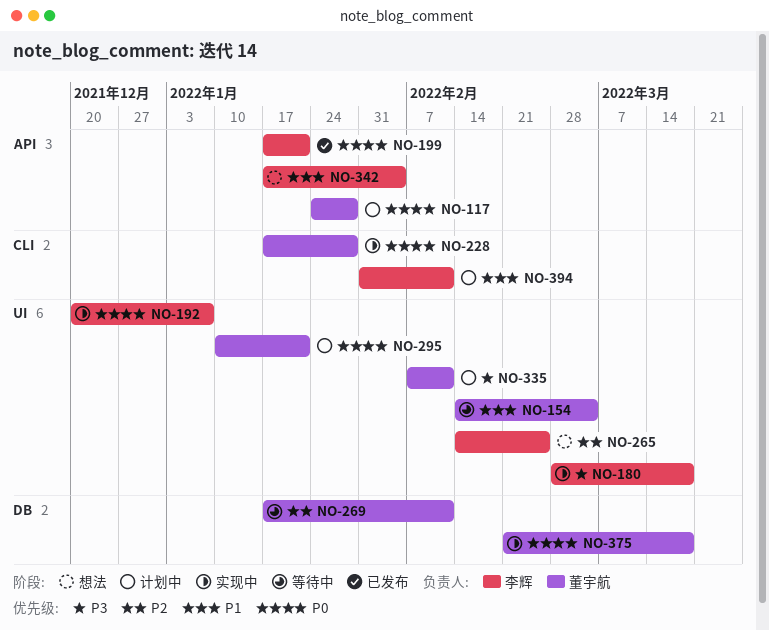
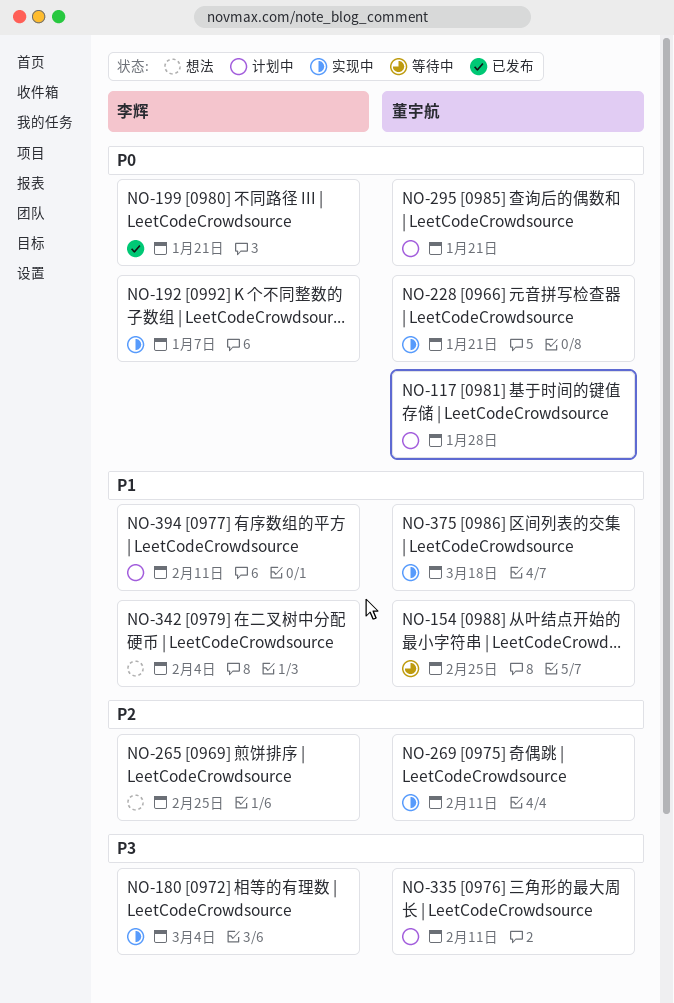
NO-154, due: Mar 4 -> Feb 25
NO-180, due: Mar 18 -> Mar 4
NO-228, due: Jan 28 -> Jan 21
NO-269, status: 等待中 -> 实现中
NO-375, priority: P0 -> P1

